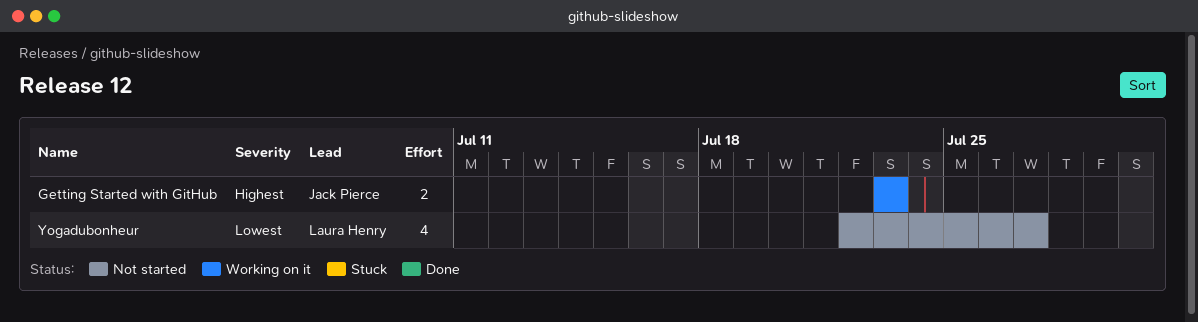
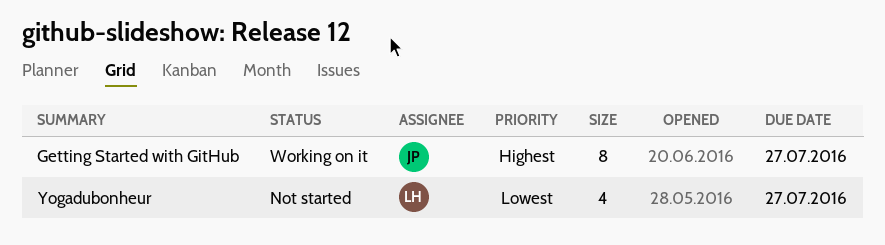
Getting Started with GitHub, estimate: 2 -> 8
Getting Started with GitHub, due: Jul 23 -> Jul 27

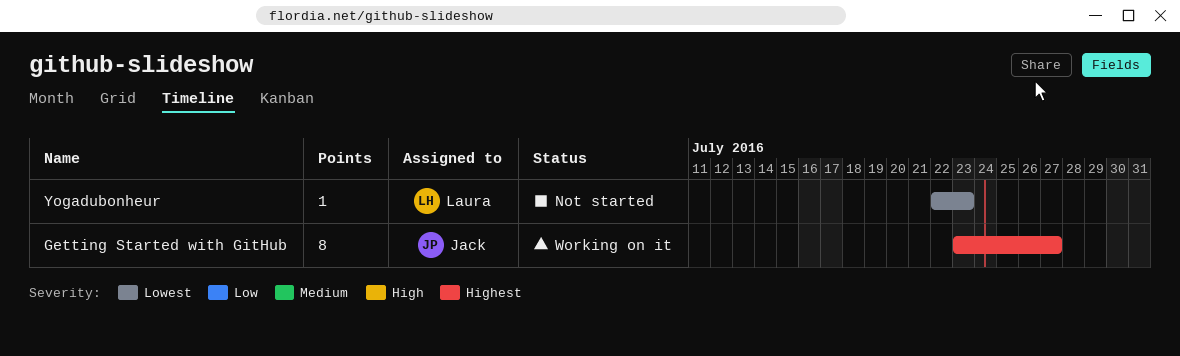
Yogadubonheur, estimate: 4 -> 1
Yogadubonheur, due: Jul 27 -> Jul 23

